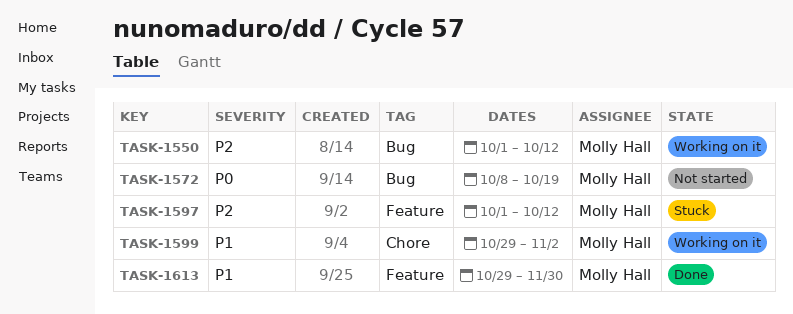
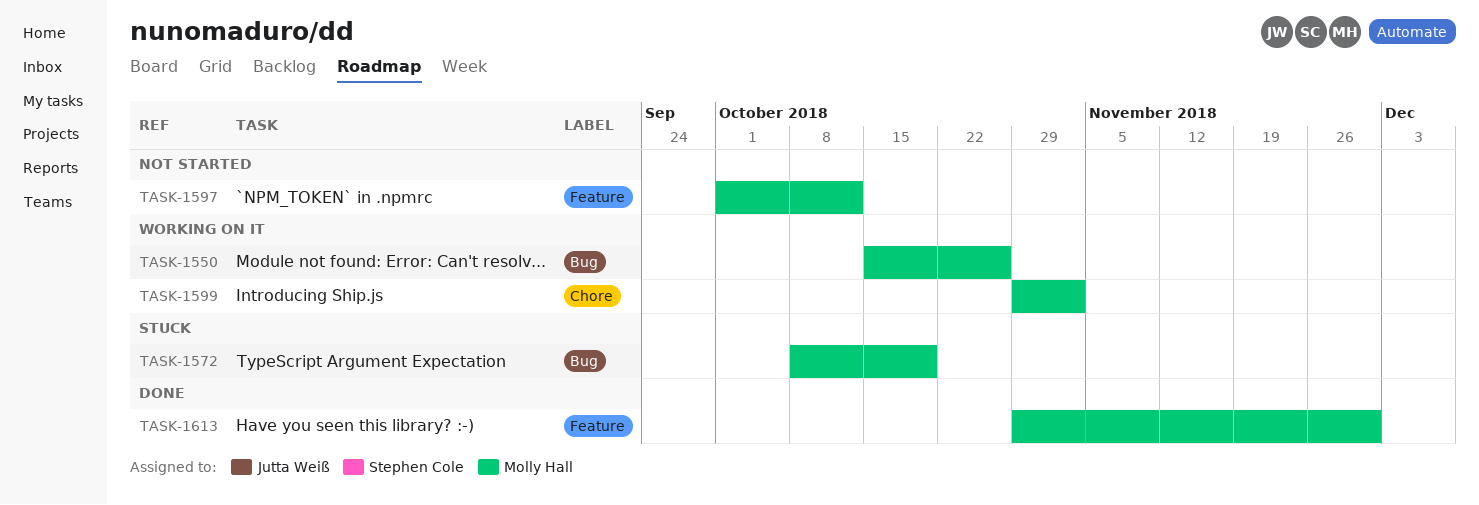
TASK-1550, start: Oct 1 -> Oct 15
TASK-1550, due: Oct 12 -> Oct 26
TASK-1572, status: Not started -> Stuck
TASK-1597, status: Stuck -> Not started

